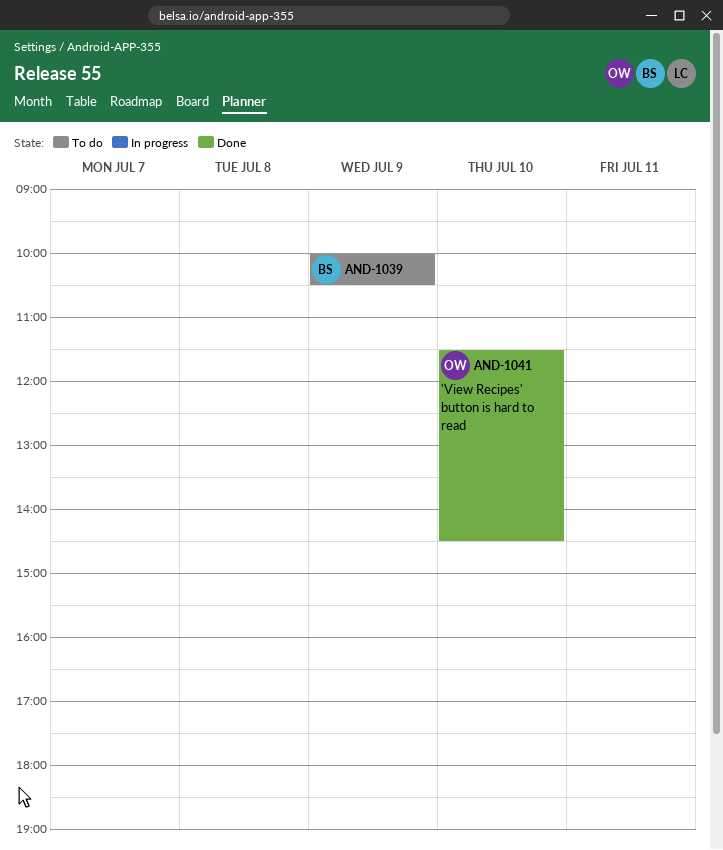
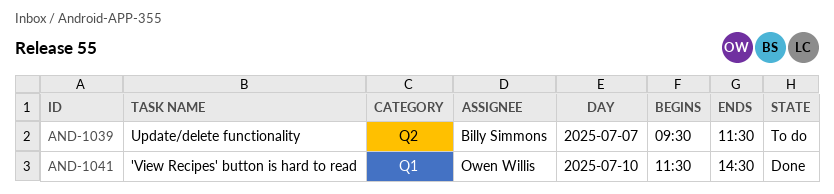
AND-1039, day: Jul 9 -> Jul 7
AND-1039, begins: 10:00 -> 09:30
AND-1039, ends: 10:30 -> 11:30

